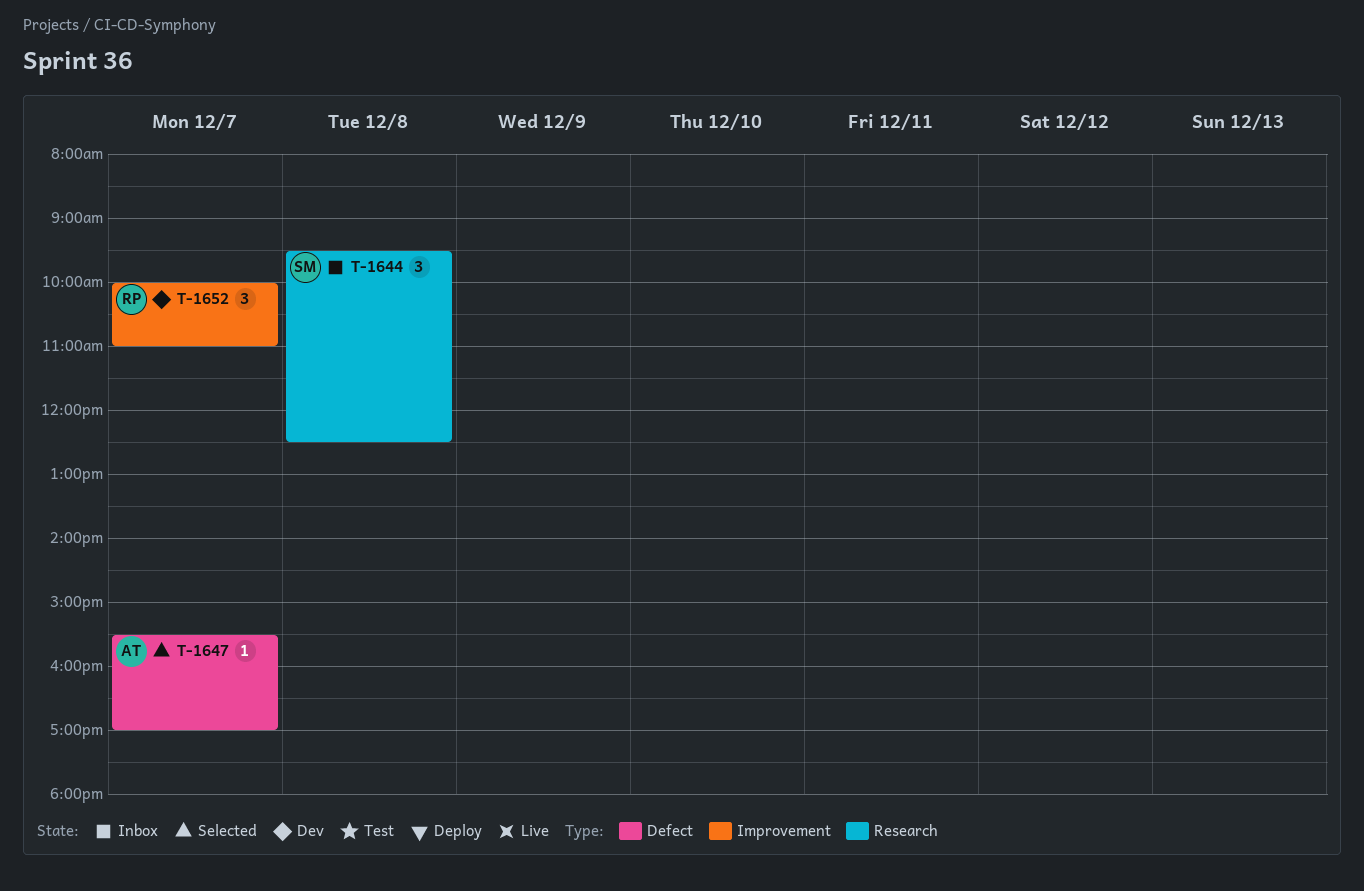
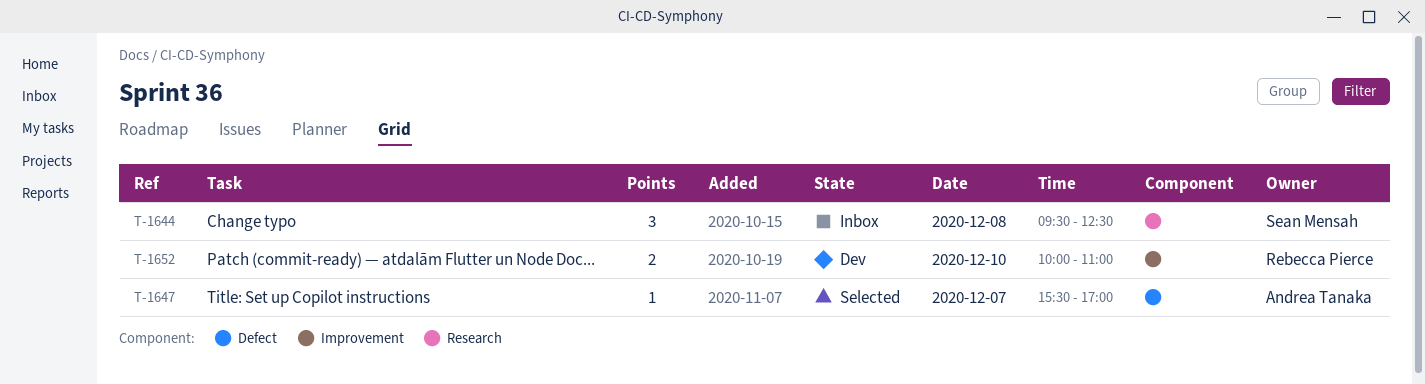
T-1652, estimate: 3 -> 2
T-1652, day: Dec 7 -> Dec 10

